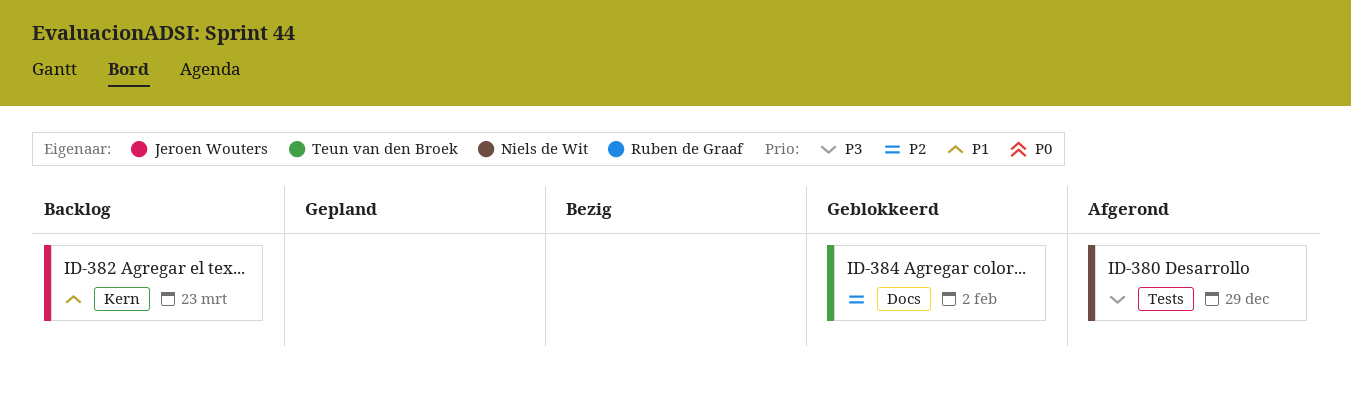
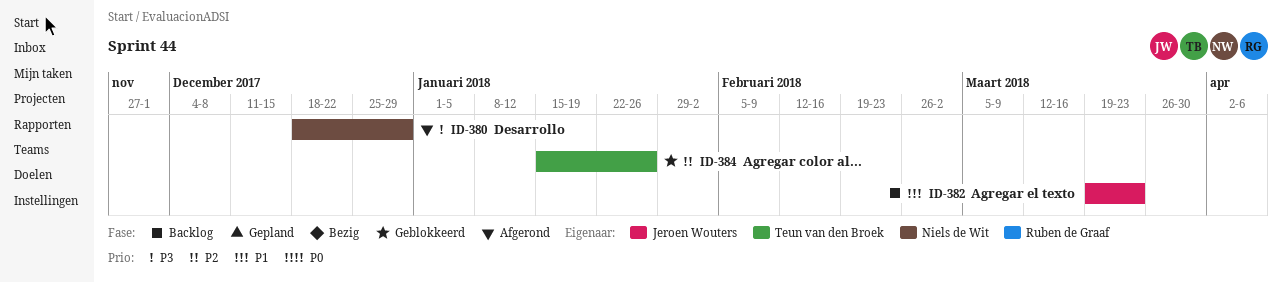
ID-384, due: Feb 2 -> Jan 26

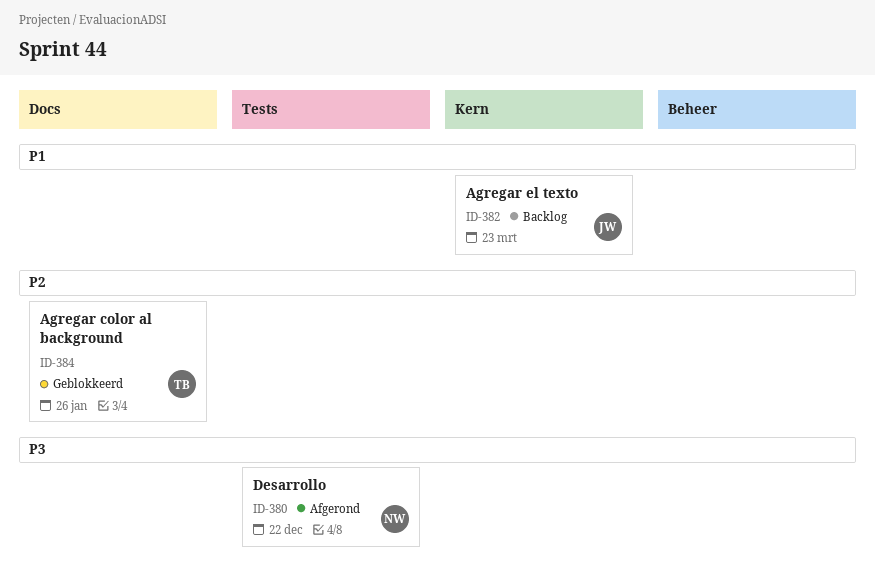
ID-380, due: Dec 29 -> Dec 22

